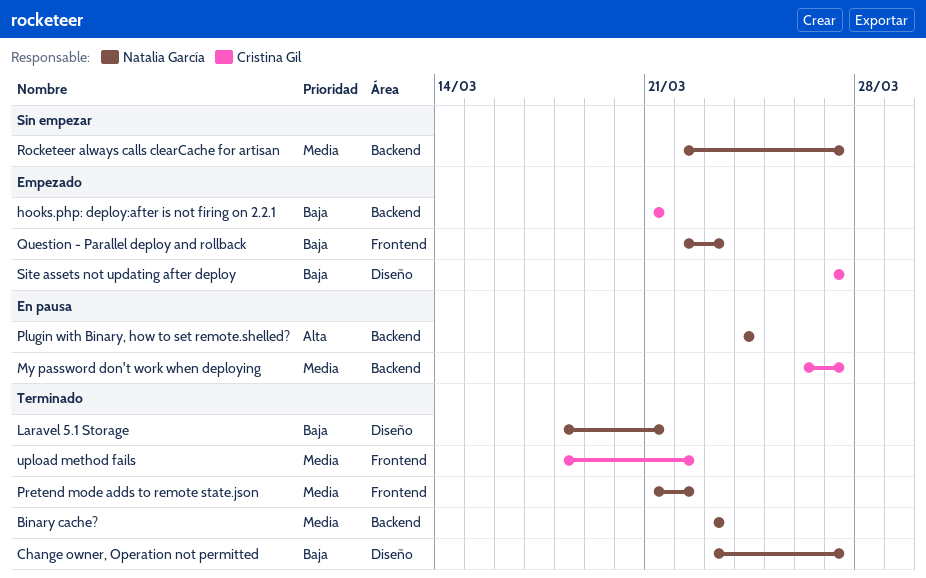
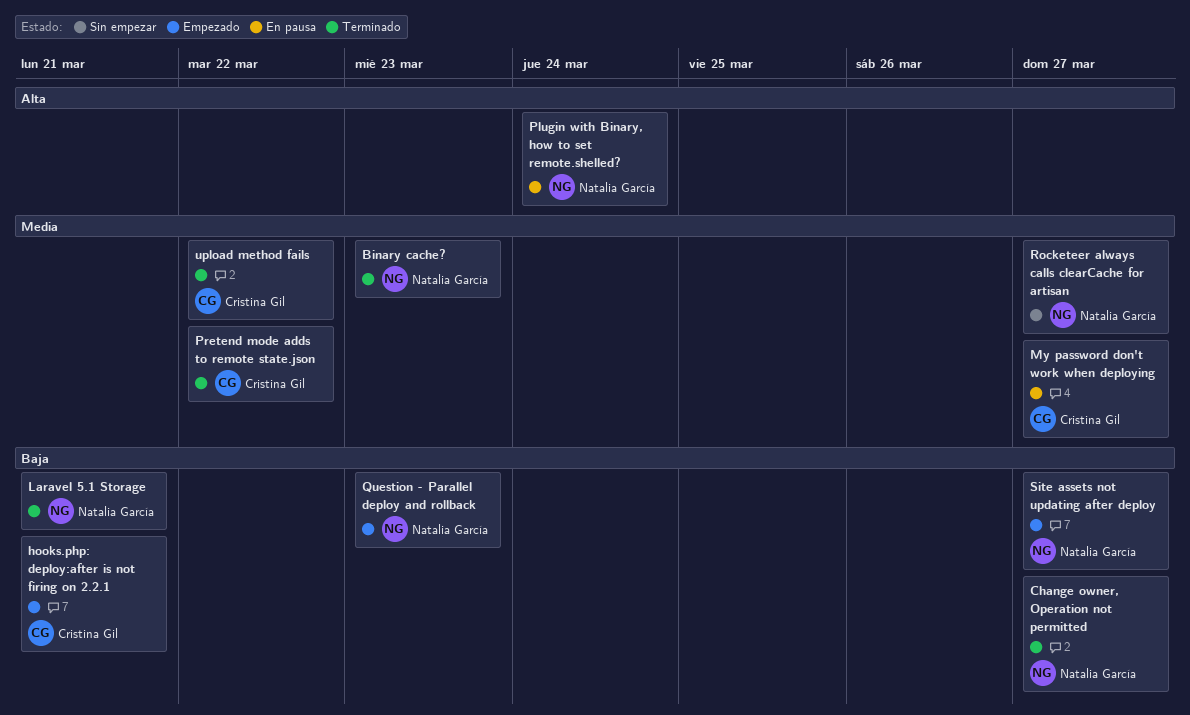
Pretend mode adds to remote state.json, owner: Natalia García -> Cristina Gil
Site assets not updating after deploy, owner: Cristina Gil -> Natalia García

